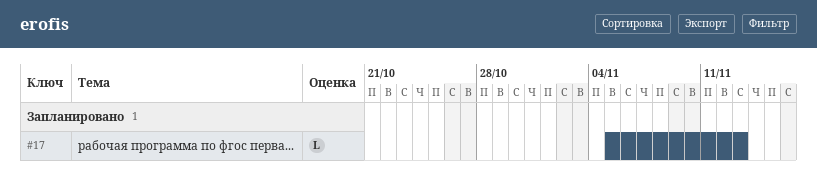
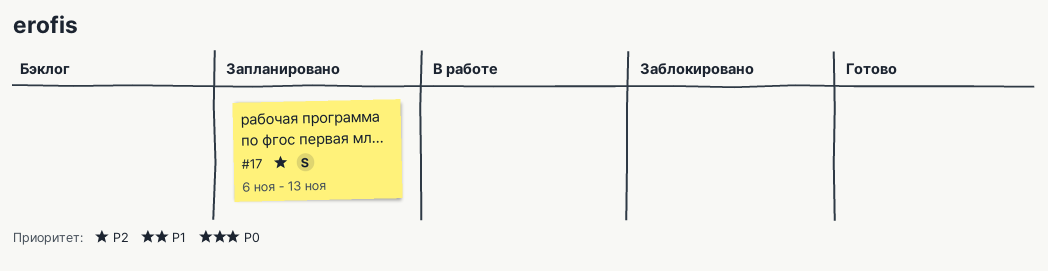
#17, estimate: L -> S
#17, start: Nov 5 -> Nov 6

